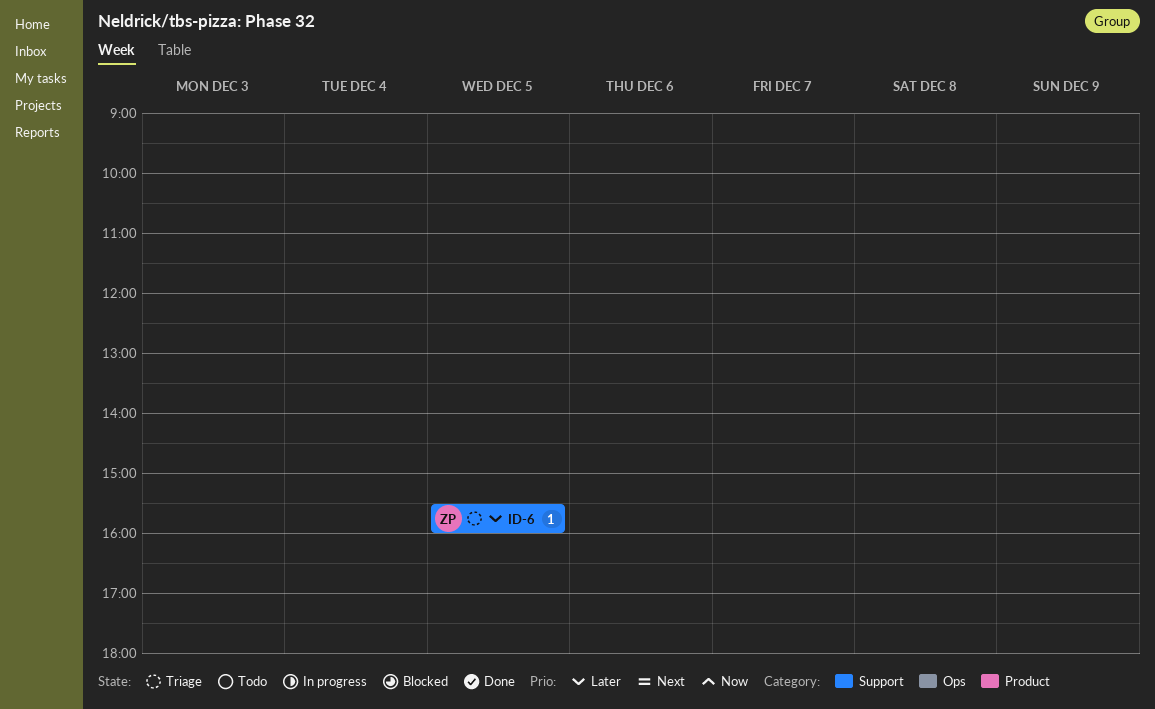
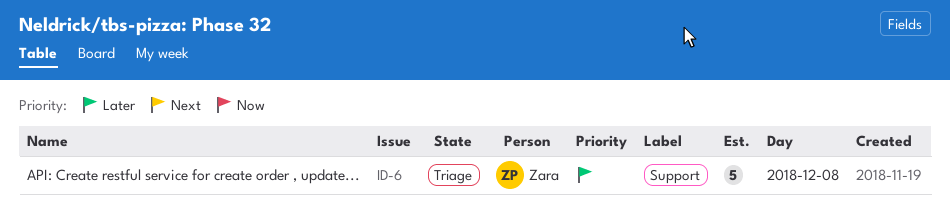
ID-6, estimate: 1 -> 5
ID-6, day: Dec 5 -> Dec 8

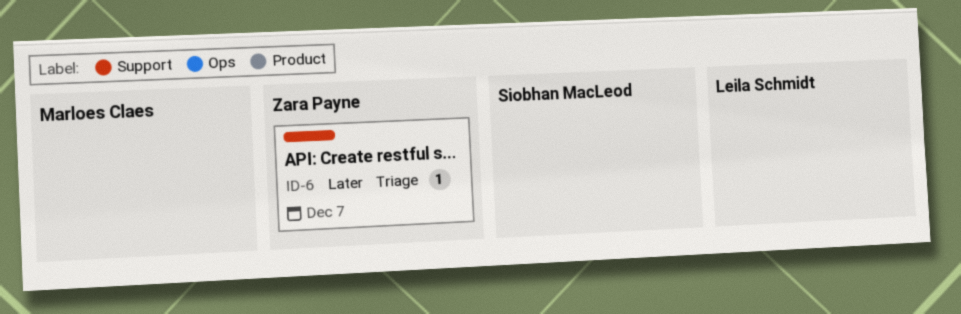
ID-6, estimate: 5 -> 1
ID-6, day: Dec 8 -> Dec 7

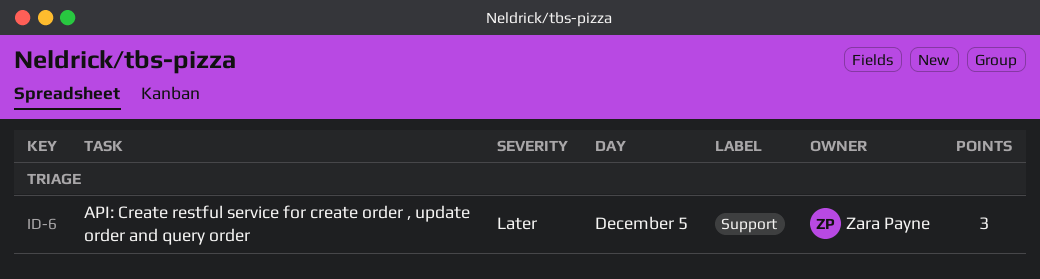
ID-6, estimate: 1 -> 3
ID-6, day: Dec 7 -> Dec 5

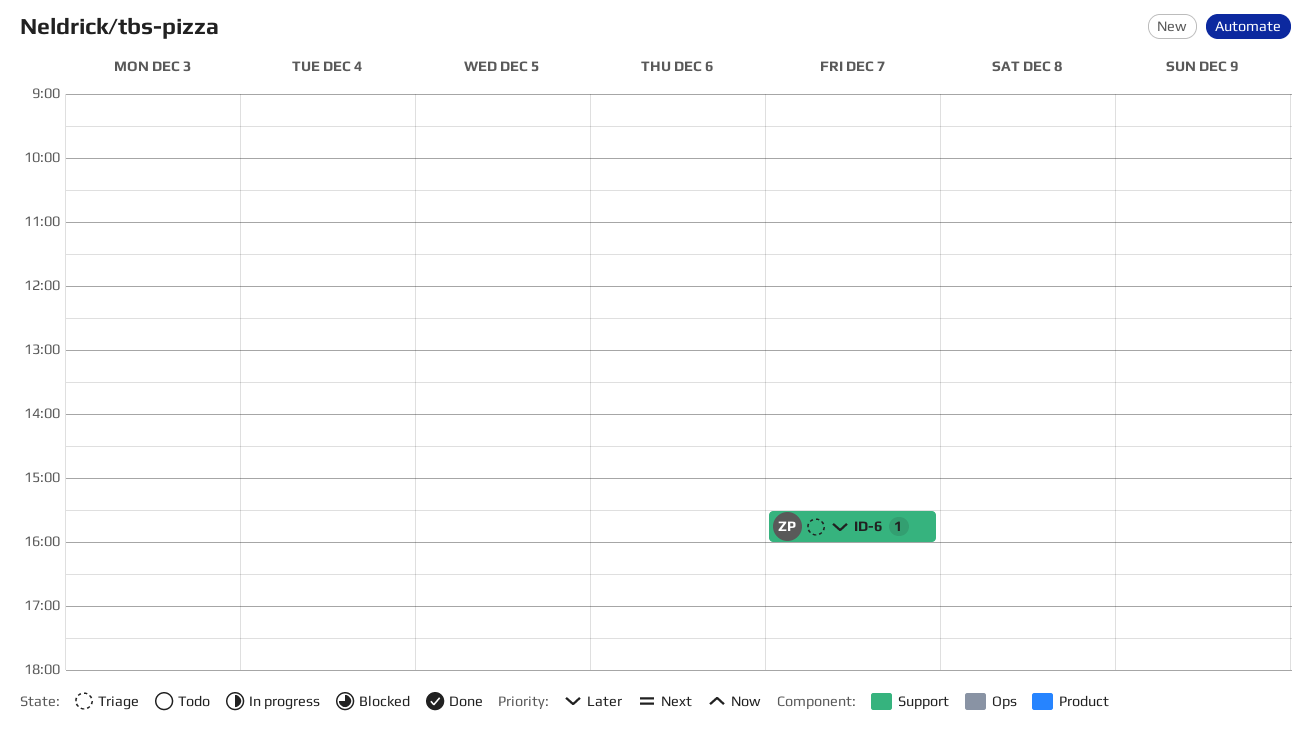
ID-6, estimate: 3 -> 1
ID-6, day: Dec 5 -> Dec 7

